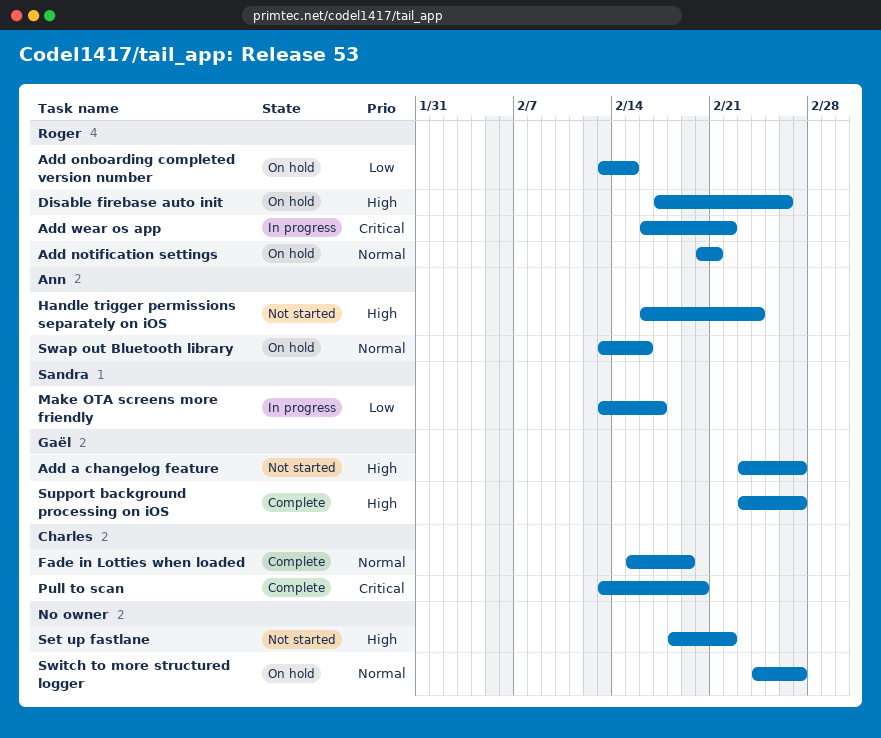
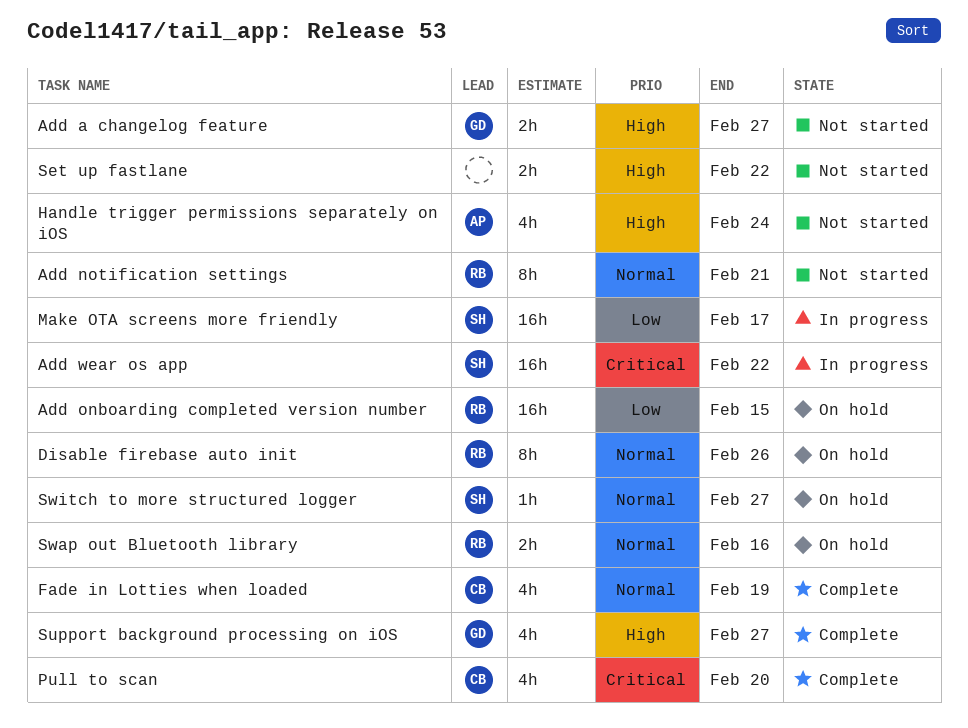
Add notification settings, status: On hold -> Not started
Add wear os app, owner: Roger -> Sandra
Disable firebase auto init, priority: High -> Normal
Swap out Bluetooth library, owner: Ann -> Roger
Switch to more structured logger, owner: none -> Sandra

